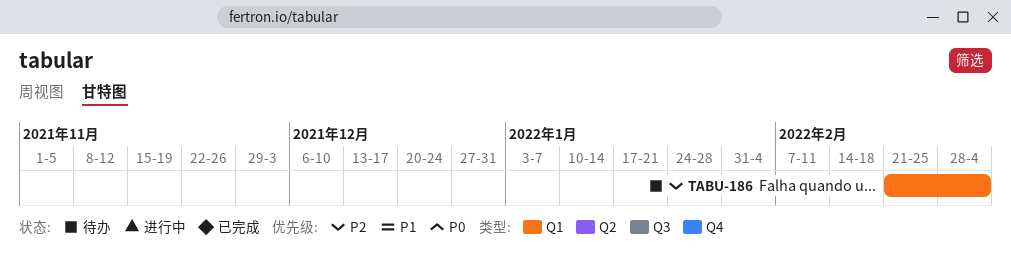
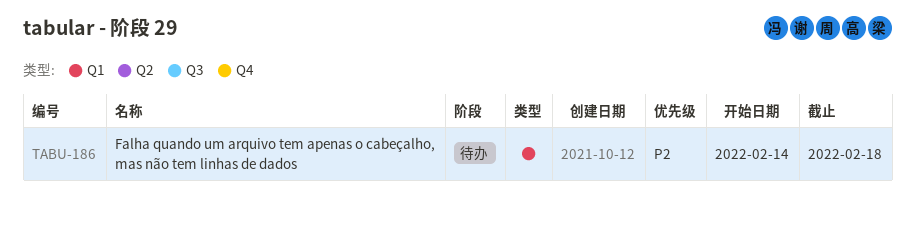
TABU-186, start: Feb 21 -> Feb 14
TABU-186, due: Mar 4 -> Feb 18

